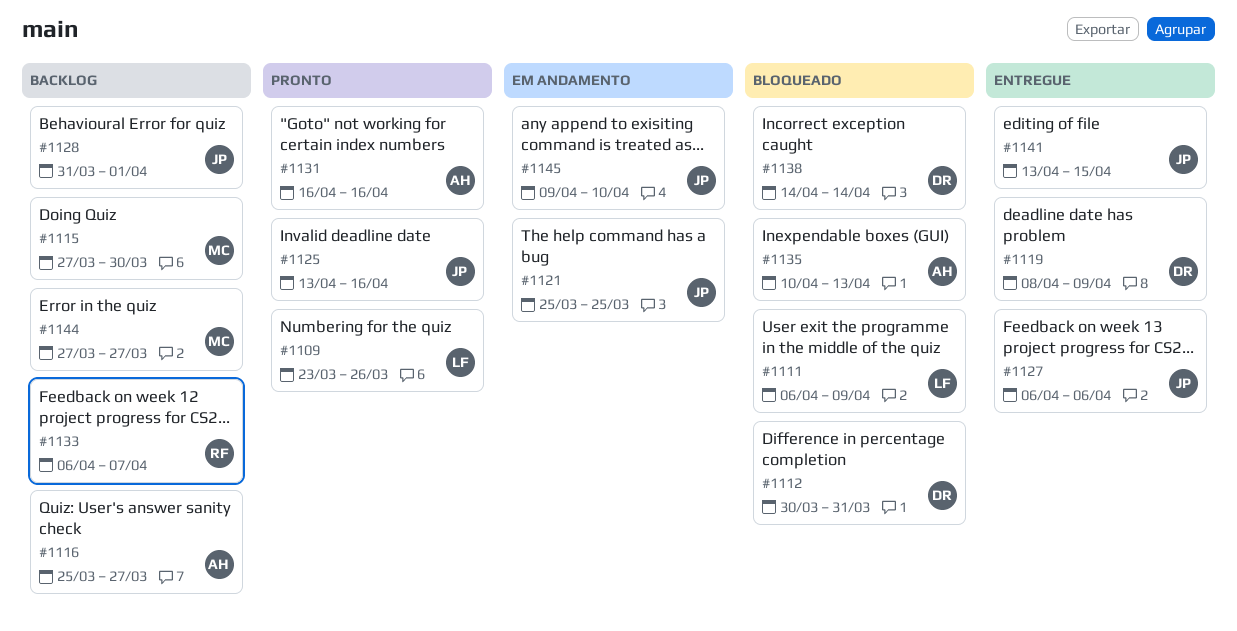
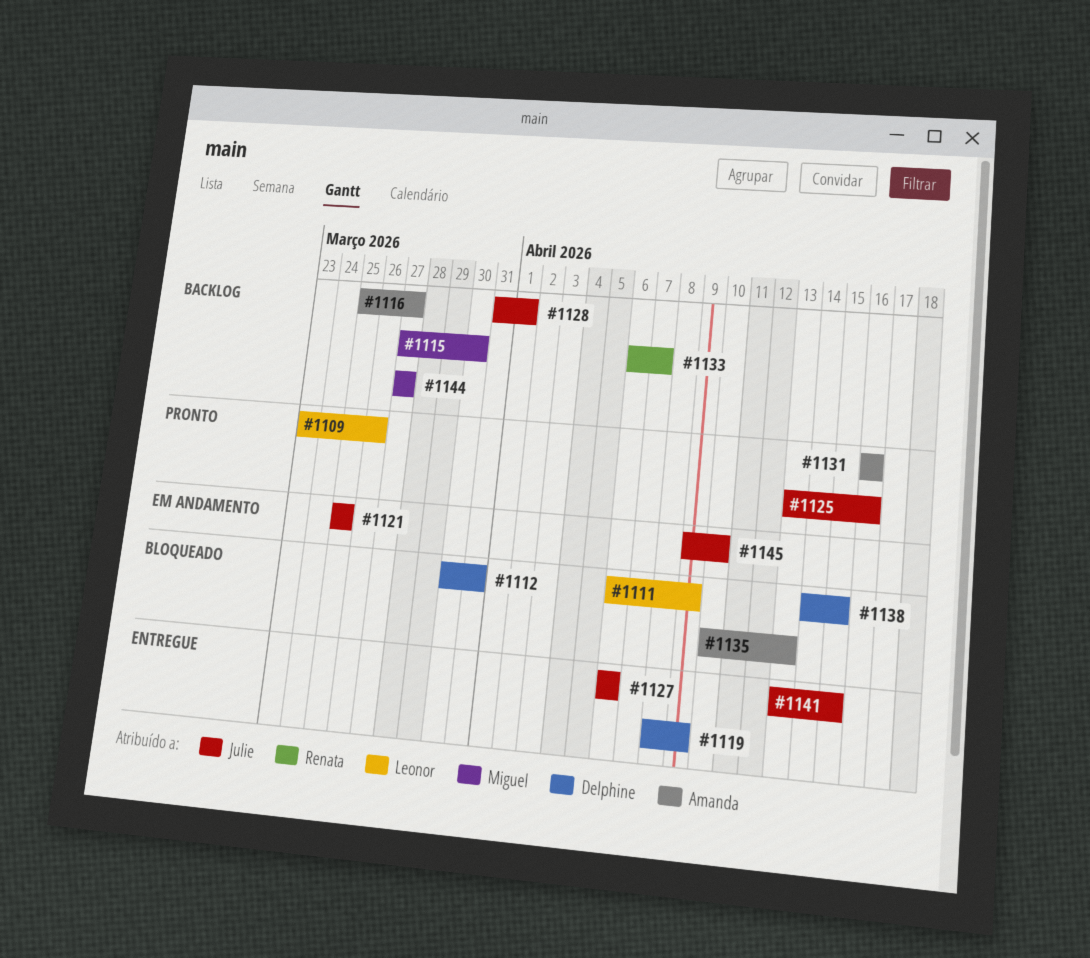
#1138, due: Apr 14 -> Apr 15

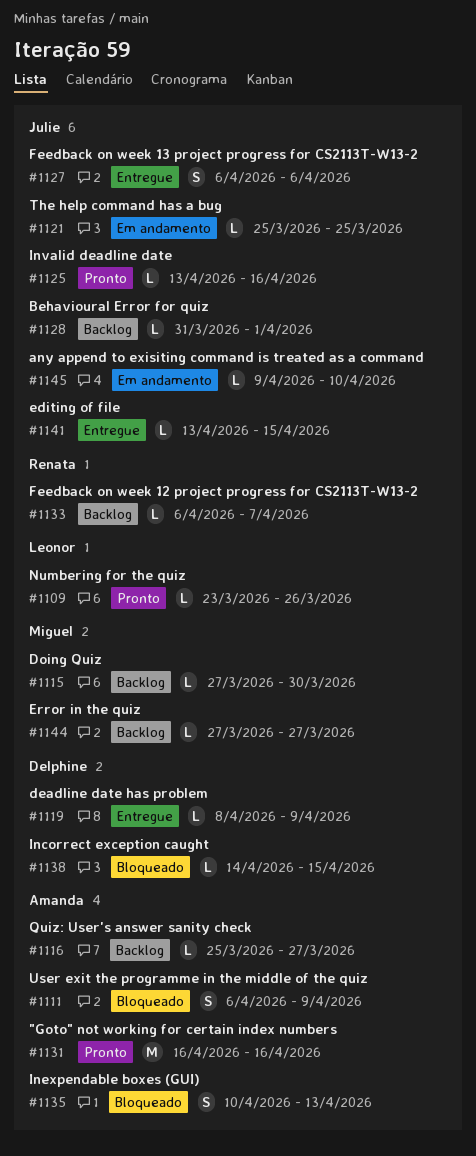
#1111, owner: Leonor -> Amanda
#1112: present -> none

